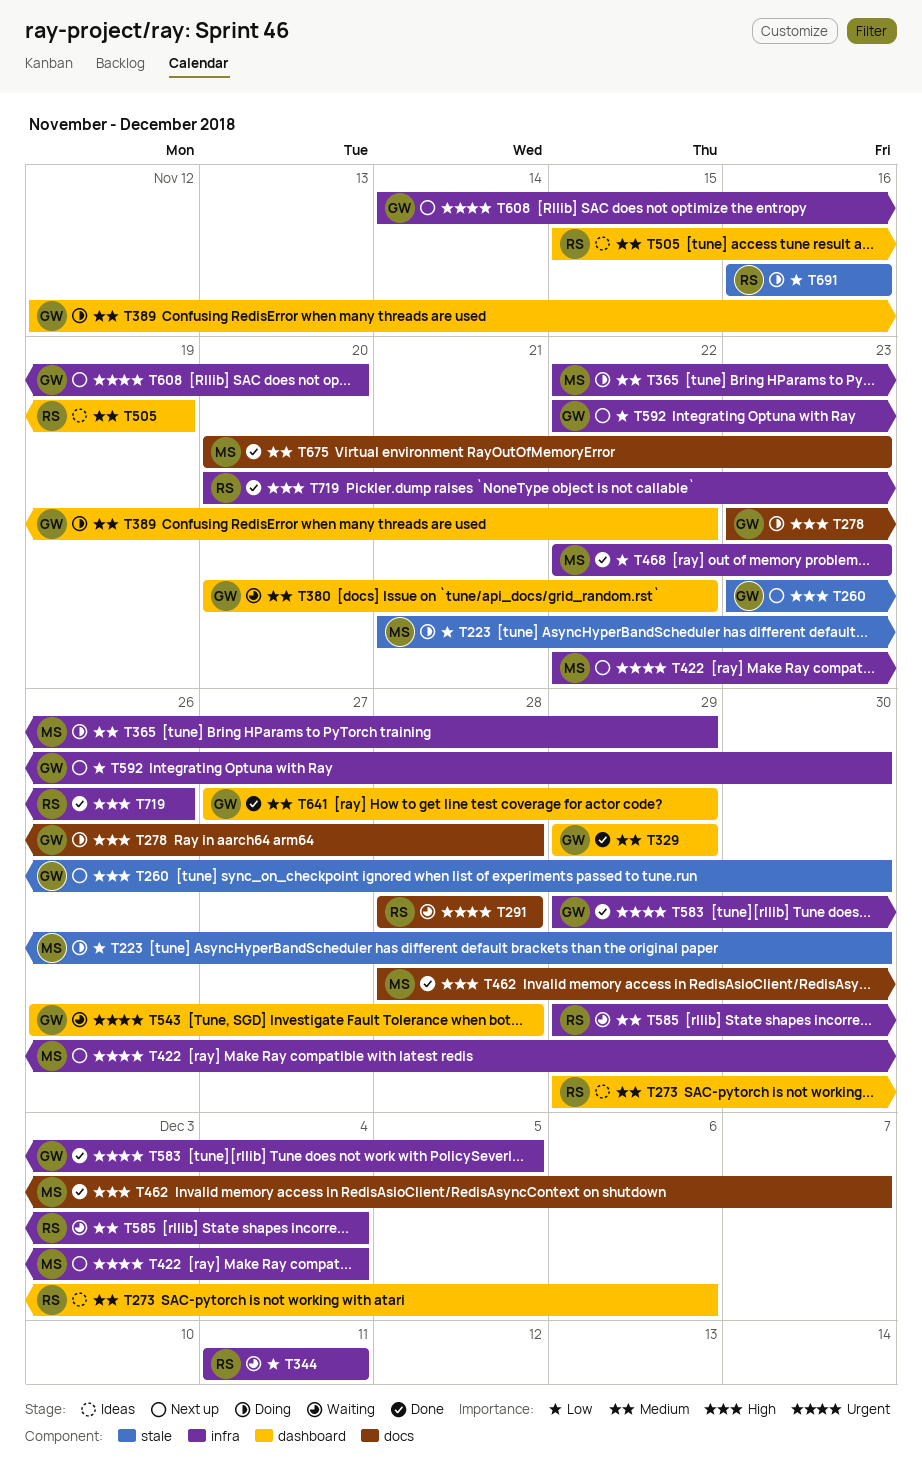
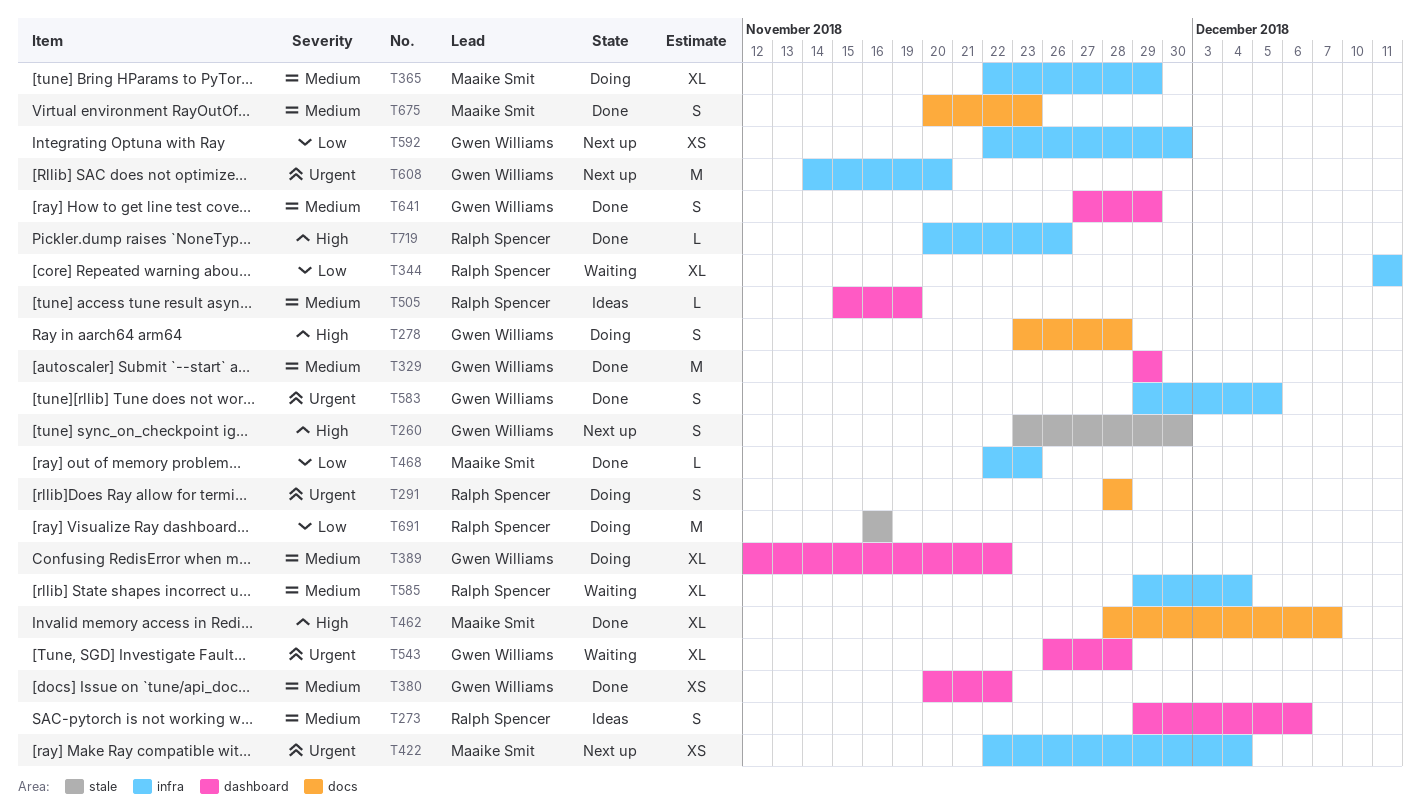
T223: present -> none
T291, status: Waiting -> Doing
T380, status: Waiting -> Done

